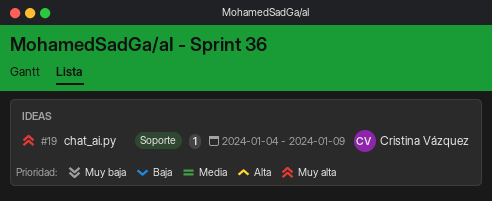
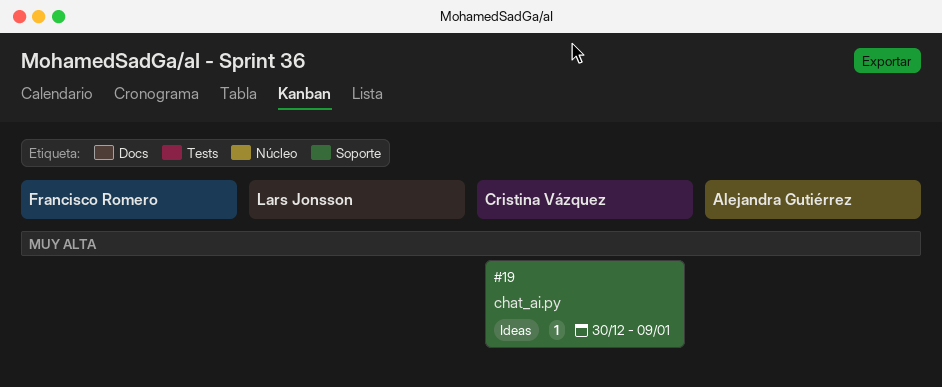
#19, start: Jan 4 -> Dec 30

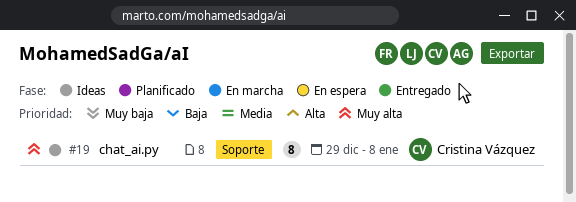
#19, estimate: 1 -> 8
#19, start: Dec 30 -> Dec 29
#19, due: Jan 9 -> Jan 8

